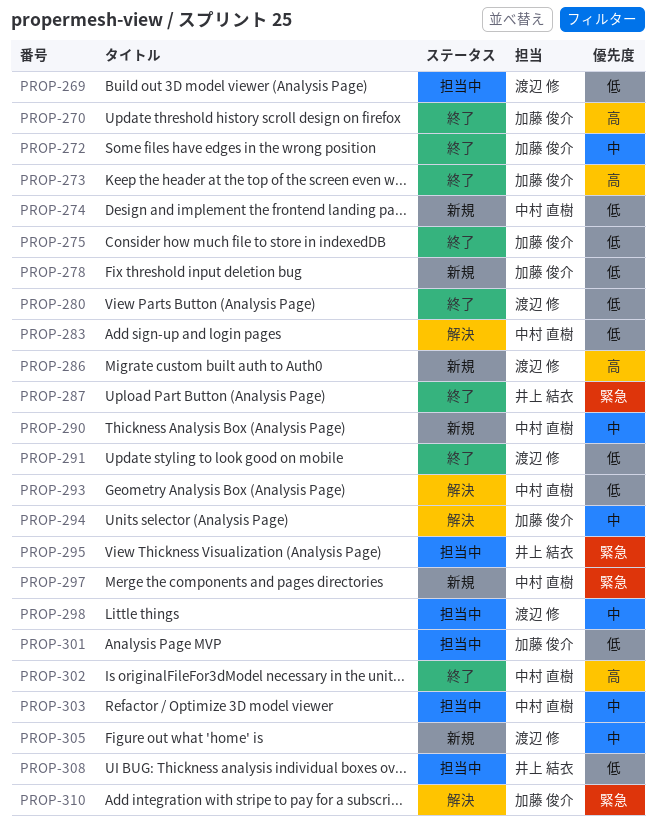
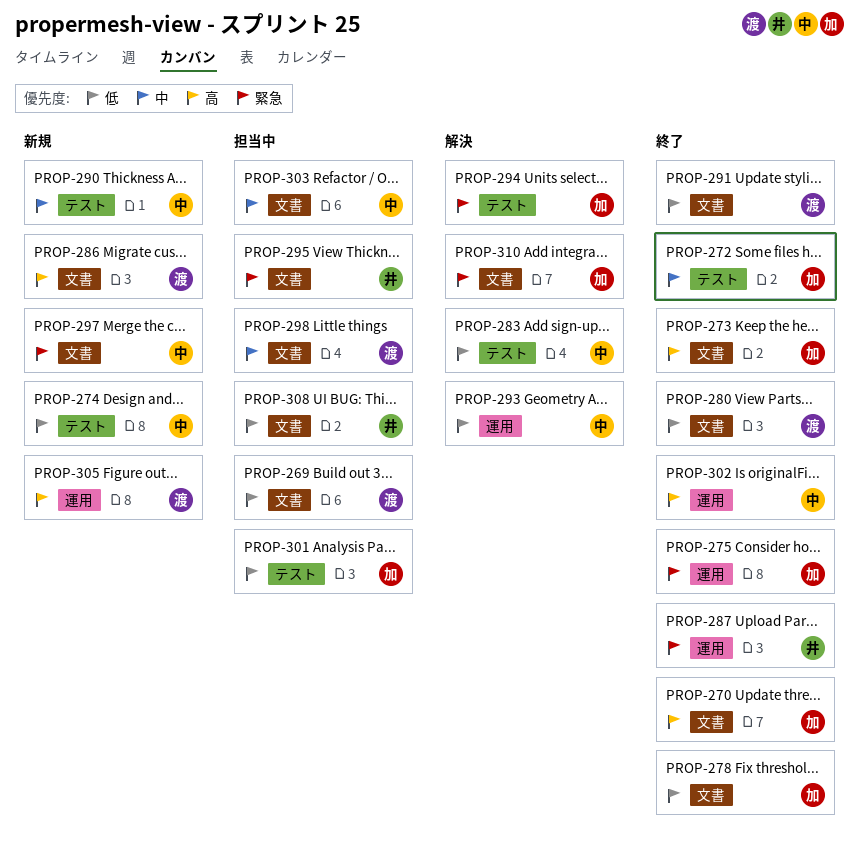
PROP-275, priority: 低 -> 緊急
PROP-278, status: 新規 -> 終了
PROP-294, priority: 中 -> 緊急
PROP-305, priority: 中 -> 高

